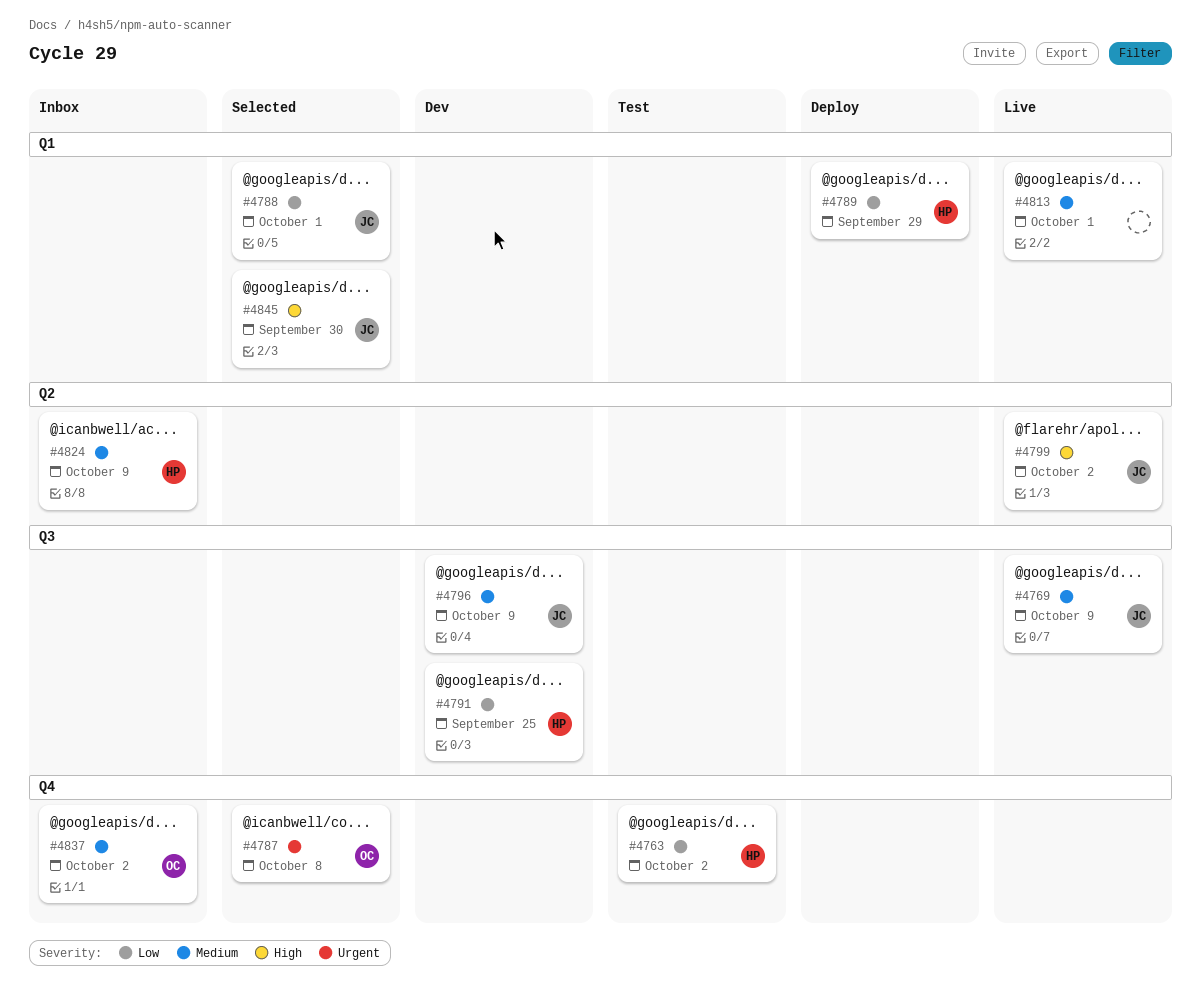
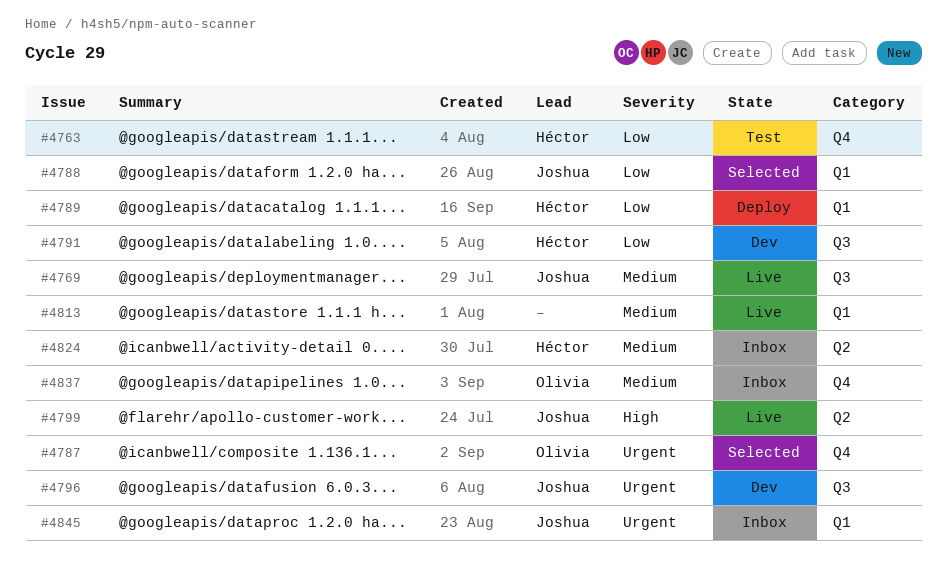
#4796, priority: Medium -> Urgent
#4845, status: Selected -> Inbox
#4845, priority: High -> Urgent

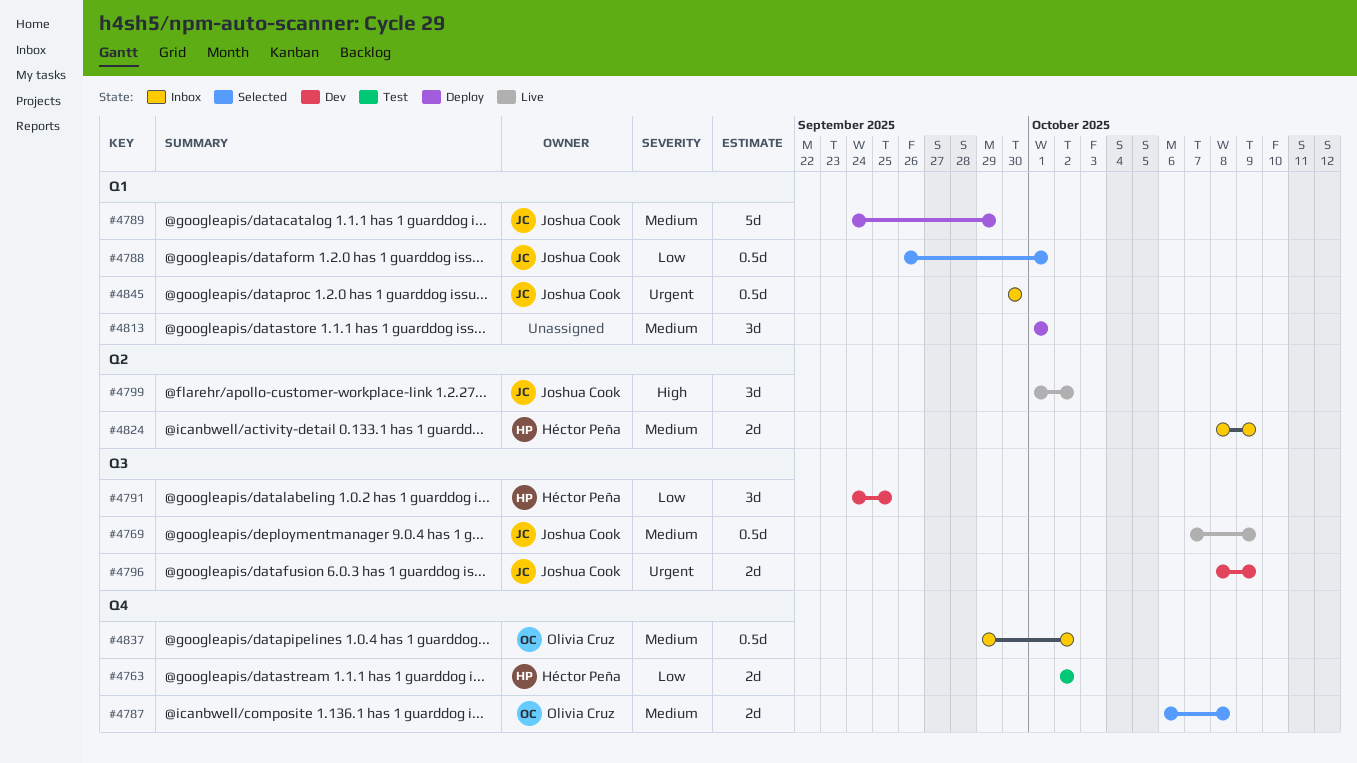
#4787, priority: Urgent -> Medium
#4789, owner: Héctor Peña -> Joshua Cook
#4789, priority: Low -> Medium
#4813, status: Live -> Deploy

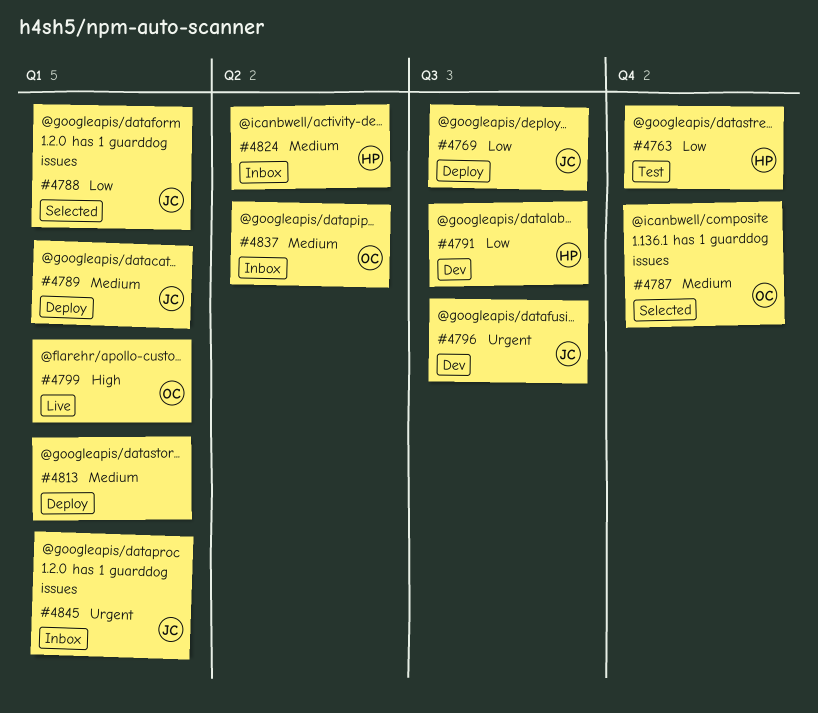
#4769, status: Live -> Deploy
#4769, priority: Medium -> Low
#4799, owner: Joshua Cook -> Olivia Cruz
#4799, label: Q2 -> Q1
#4837, label: Q4 -> Q2

